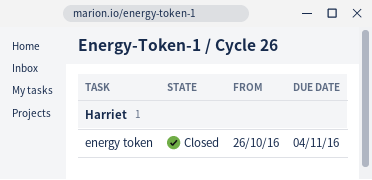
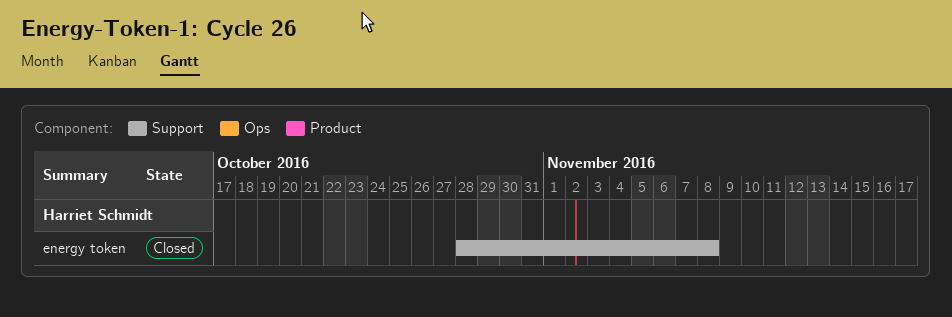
energy token, start: Oct 26 -> Oct 28
energy token, due: Nov 4 -> Nov 8

